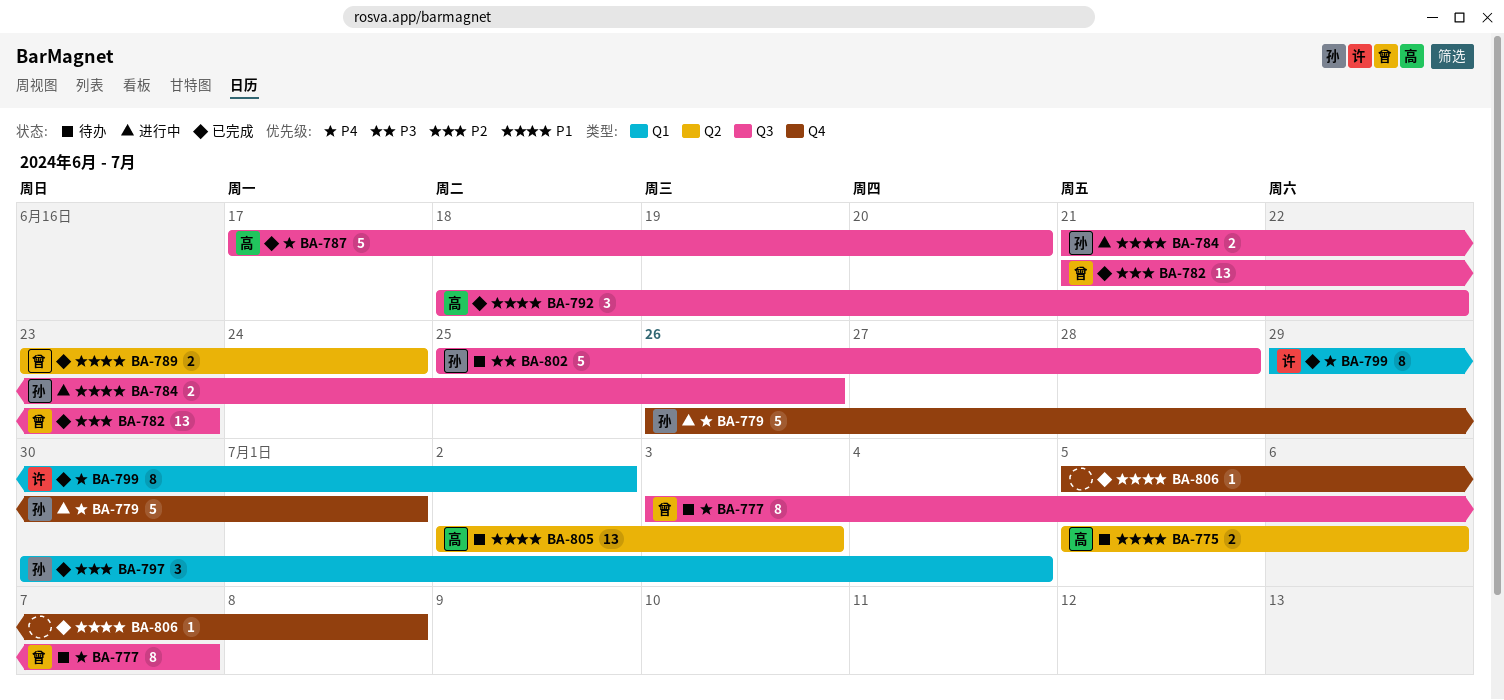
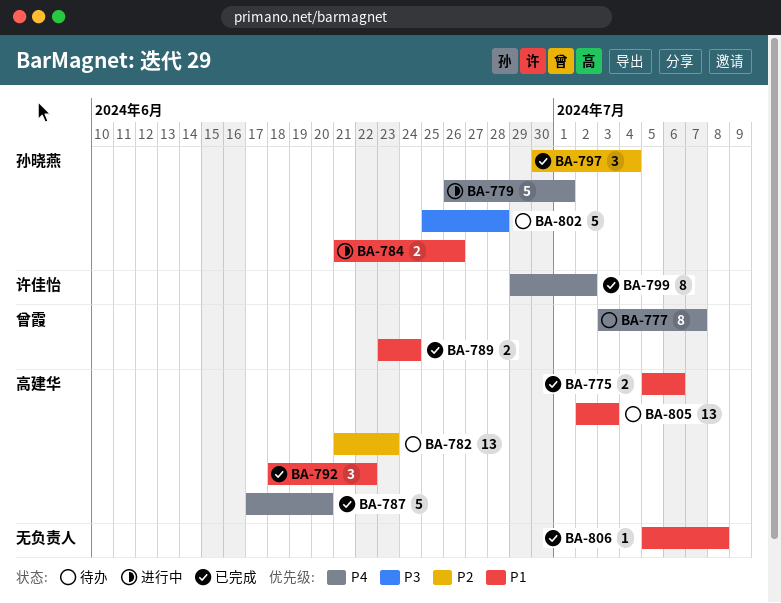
BA-775, status: 待办 -> 已完成
BA-782, status: 已完成 -> 待办
BA-782, owner: 曾霞 -> 高建华

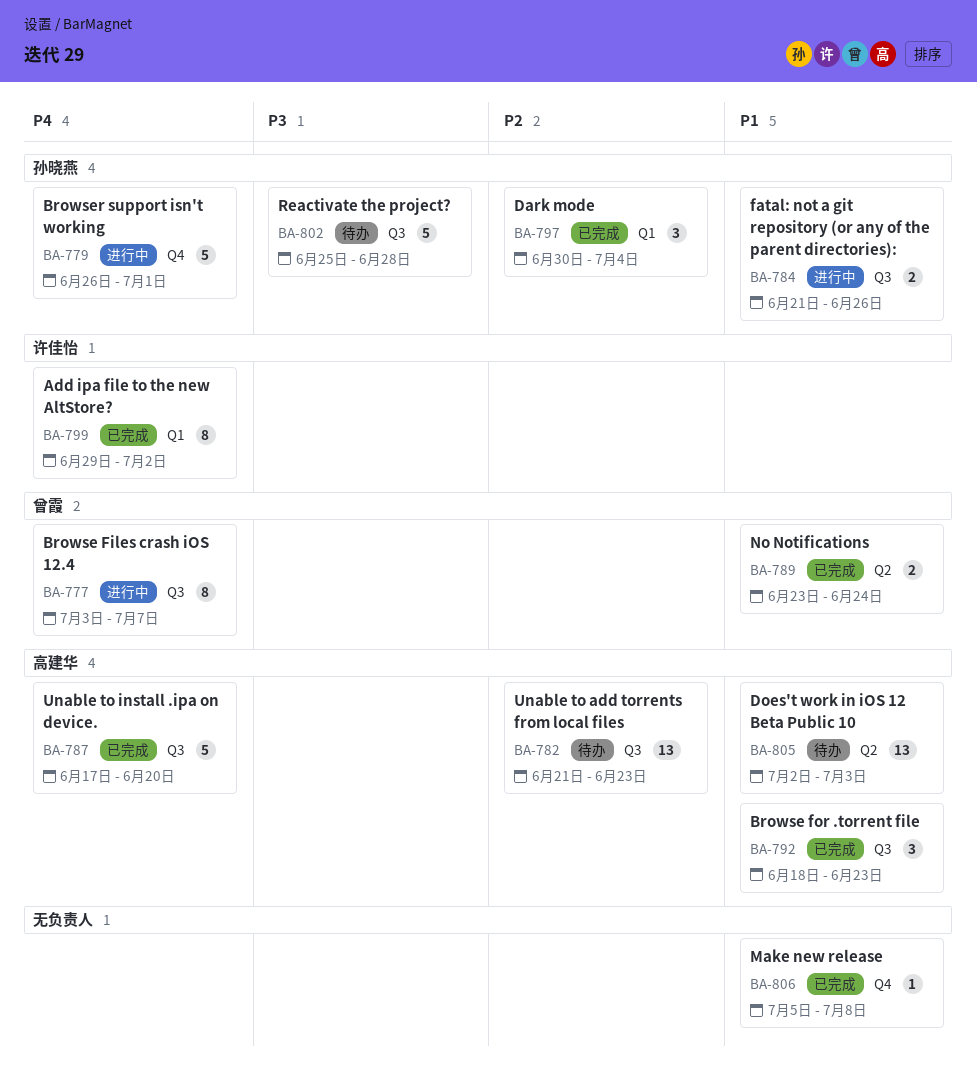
BA-775: present -> none
BA-777, status: 待办 -> 进行中
BA-792, due: Jun 22 -> Jun 23

